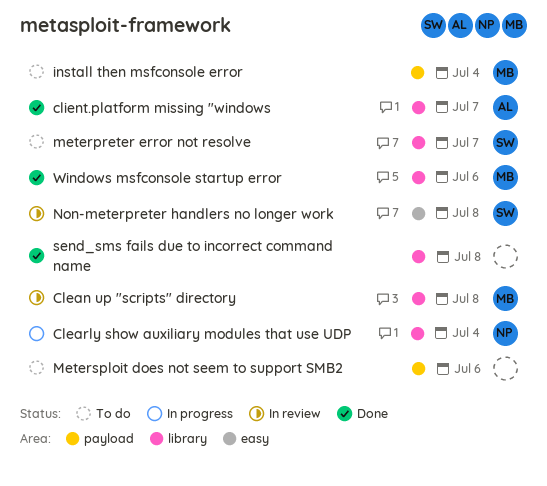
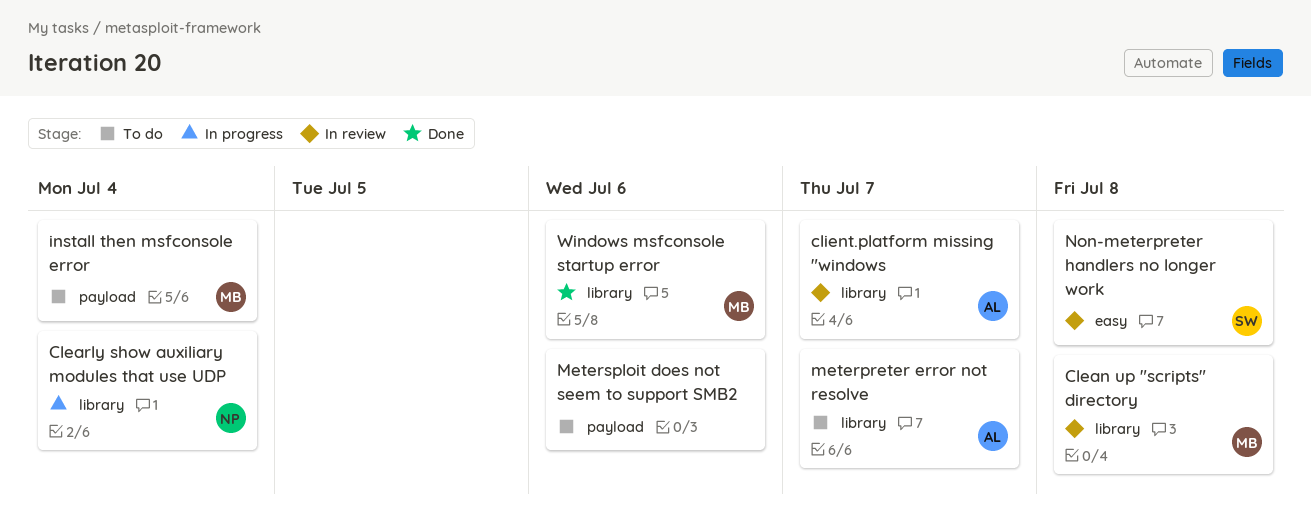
client.platform missing "windows, status: Done -> In review
meterpreter error not resolve, owner: SW -> AL
send_sms fails due to incorrect command name: present -> none

